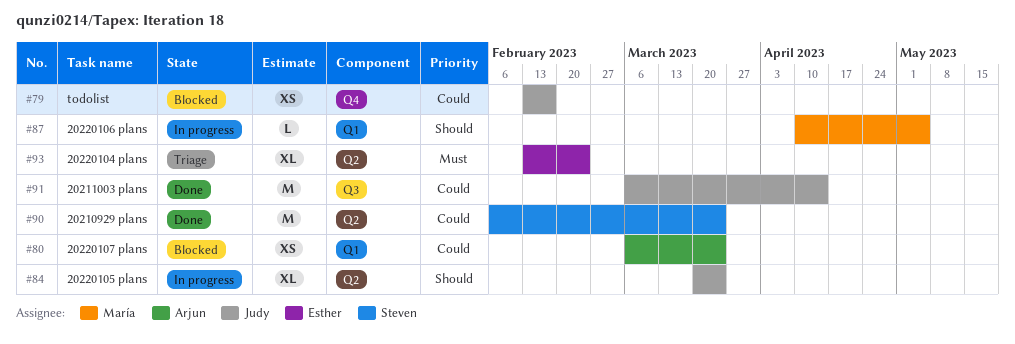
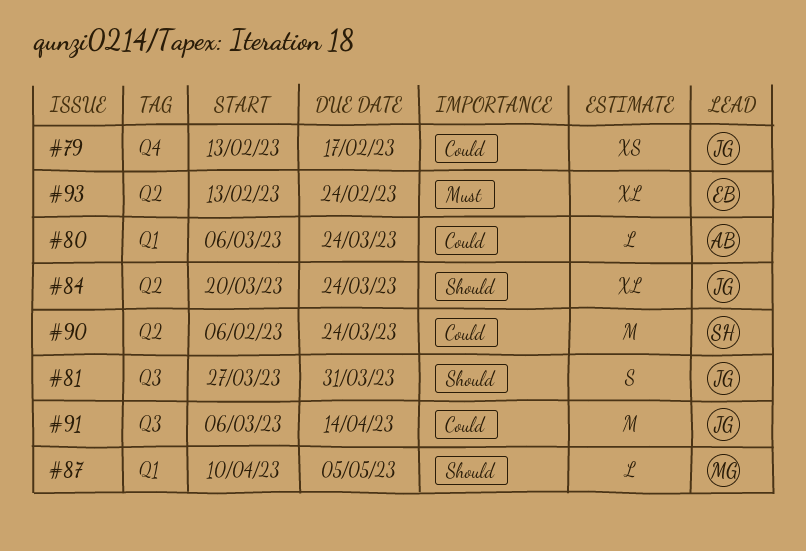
#80, estimate: XS -> L
#81: none -> present

